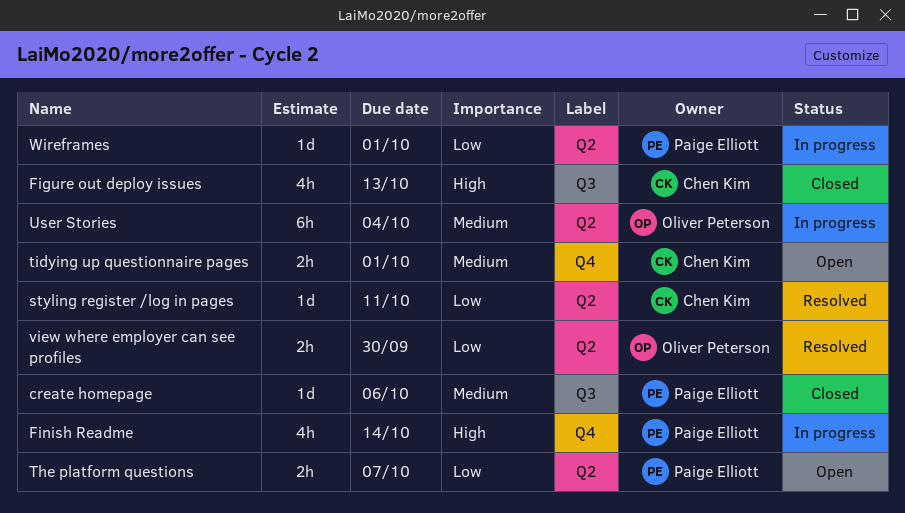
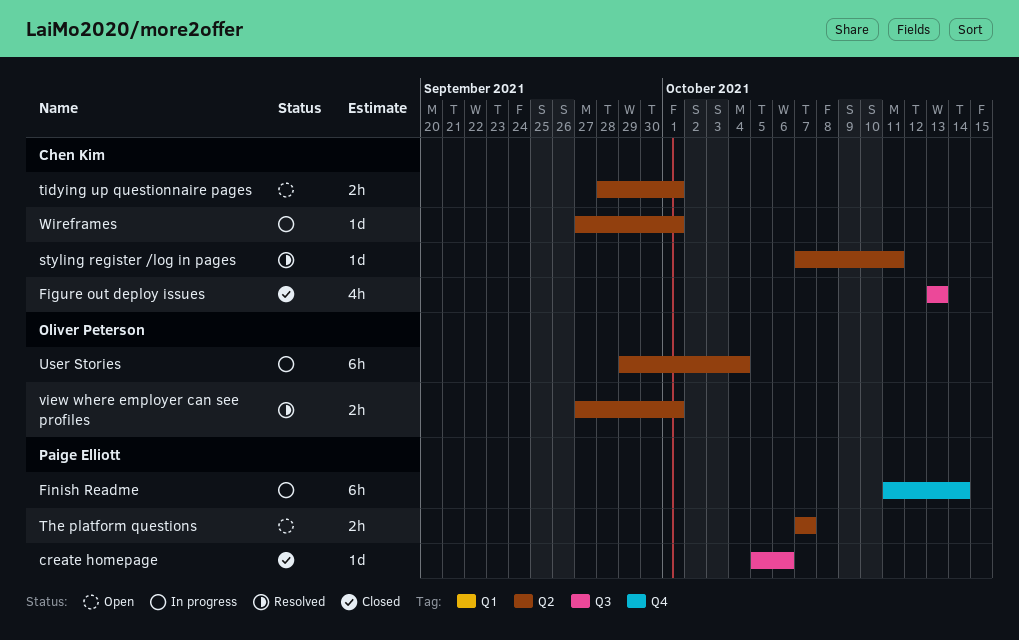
Finish Readme, estimate: 4h -> 6h
tidying up questionnaire pages, label: Q4 -> Q2
view where employer can see profiles, due: Sep 30 -> Oct 1
Wireframes, owner: Paige Elliott -> Chen Kim

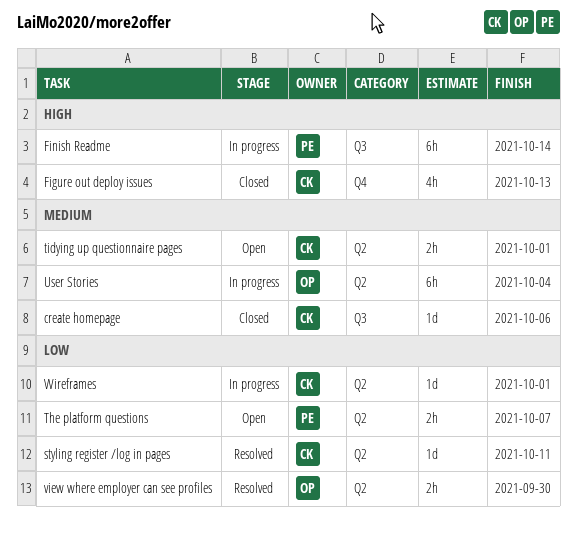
create homepage, owner: Paige Elliott -> Chen Kim
Figure out deploy issues, label: Q3 -> Q4
Finish Readme, label: Q4 -> Q3
view where employer can see profiles, due: Oct 1 -> Sep 30

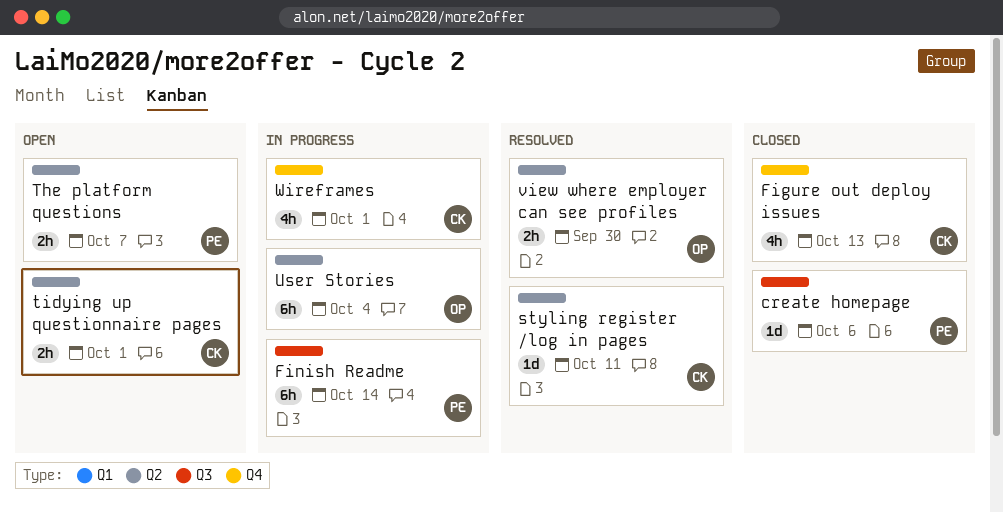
create homepage, owner: CK -> PE
Wireframes, label: Q2 -> Q4
Wireframes, estimate: 1d -> 4h

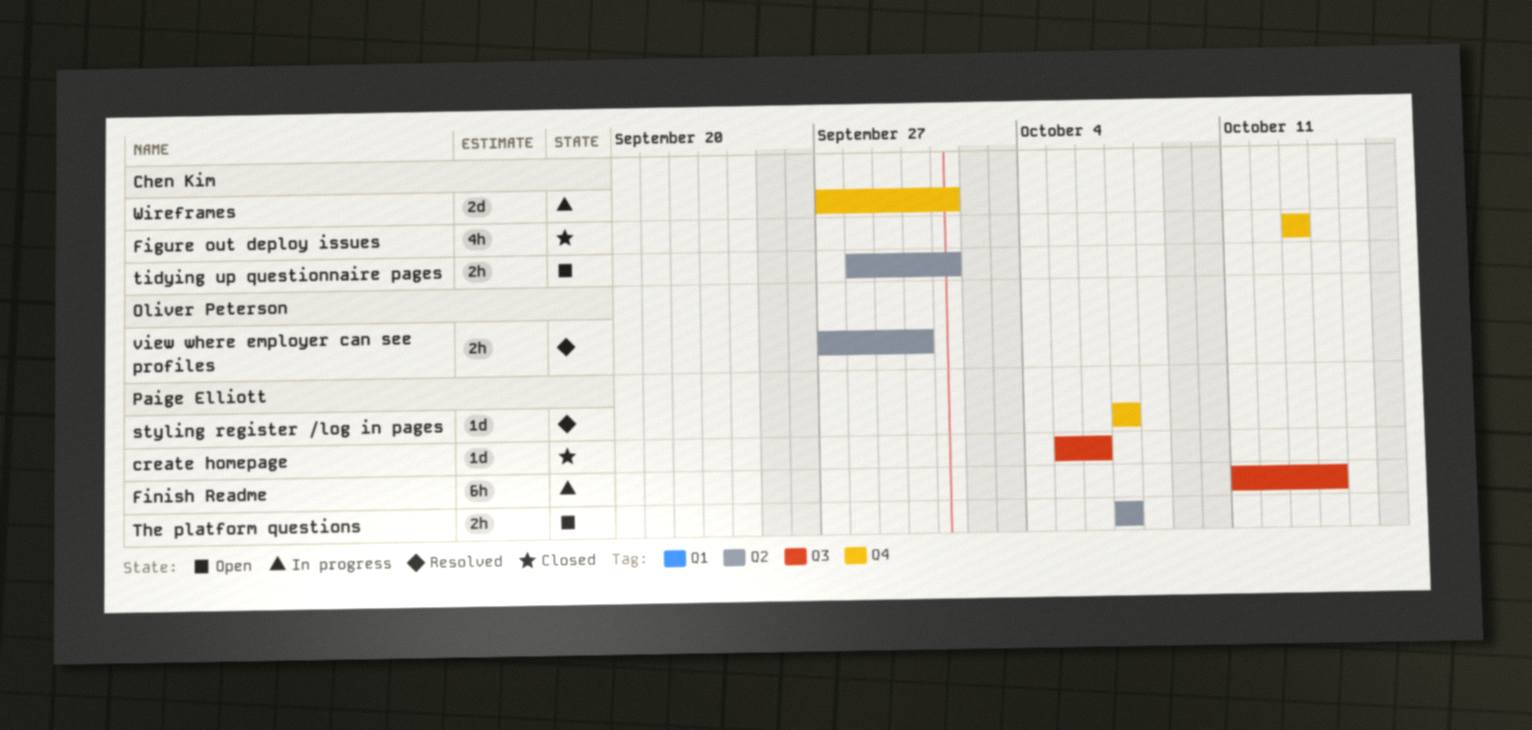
styling register /log in pages, owner: Chen Kim -> Paige Elliott
styling register /log in pages, label: Q2 -> Q4
styling register /log in pages, due: Oct 11 -> Oct 7
User Stories: present -> none
Wireframes, estimate: 4h -> 2d

